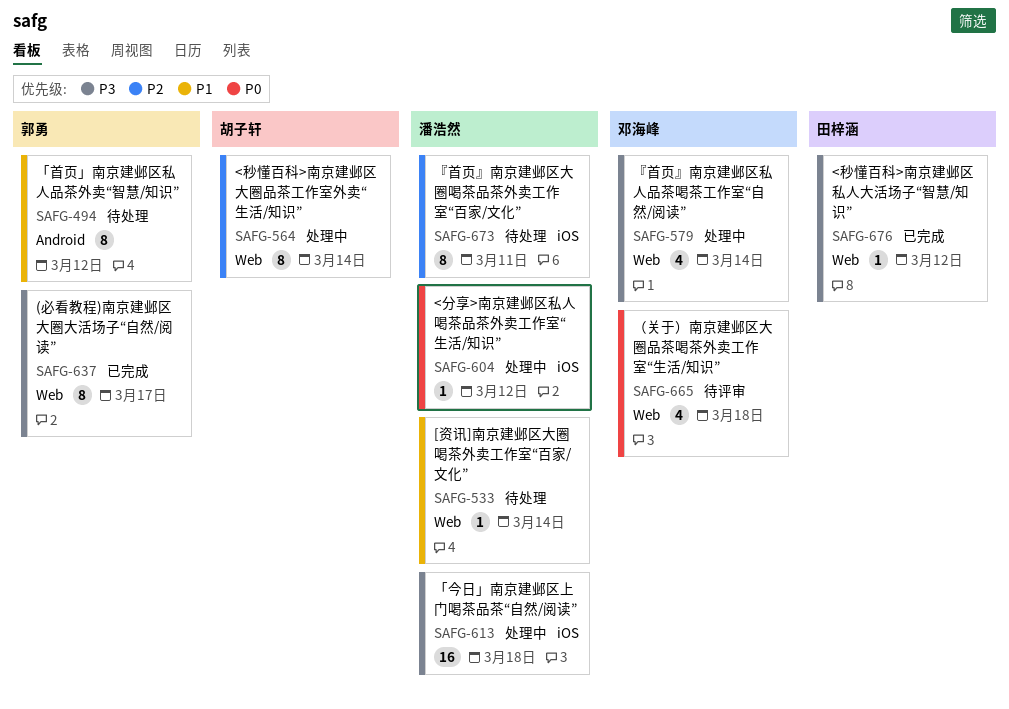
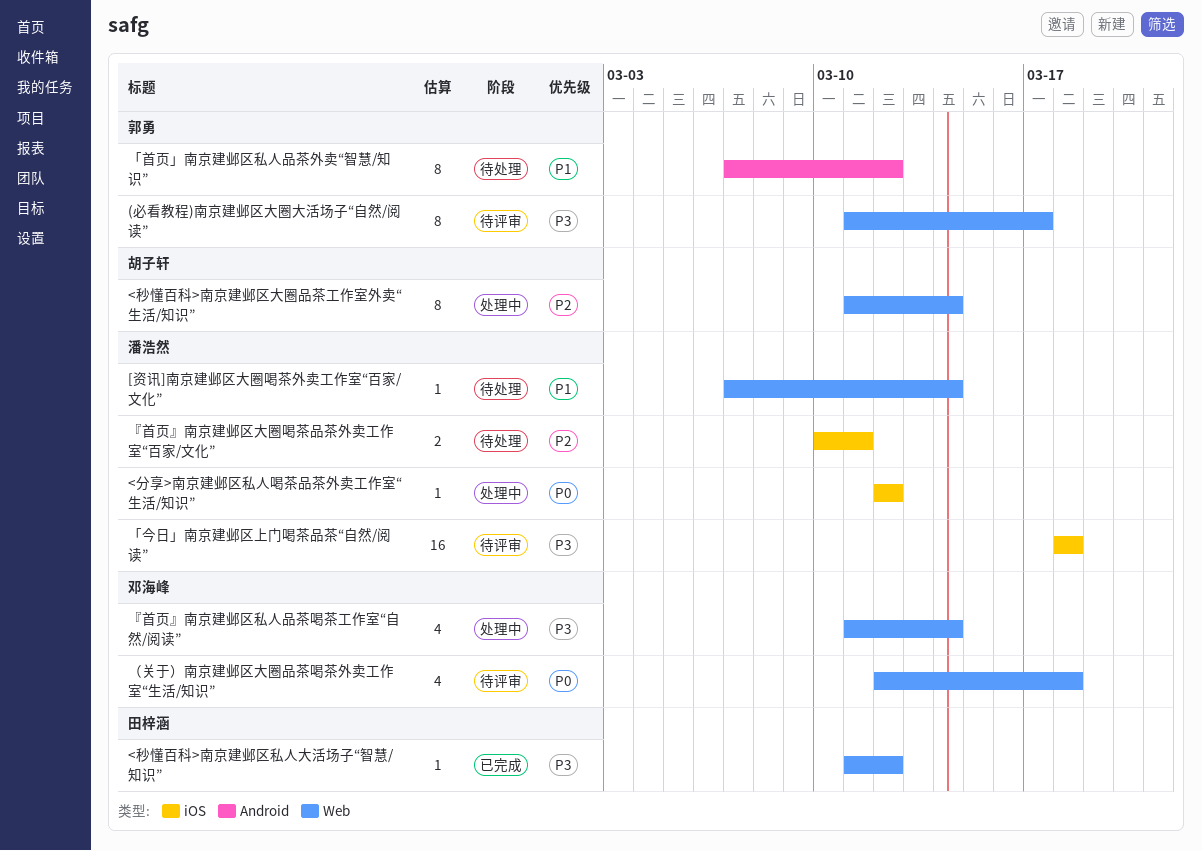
(必看教程)南京建邺区大圈大活场子“自然/阅读”, status: 已完成 -> 待评审
「今日」南京建邺区上门喝茶品茶“自然/阅读”, status: 处理中 -> 待评审
『首页』南京建邺区大圈喝茶品茶外卖工作室“百家/文化”, estimate: 8 -> 2

